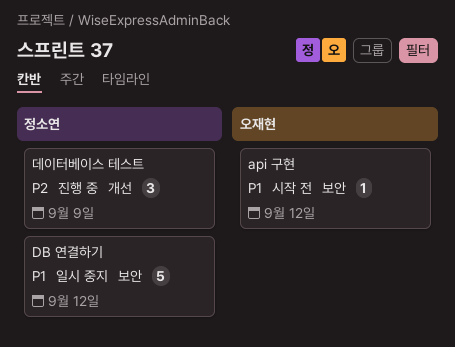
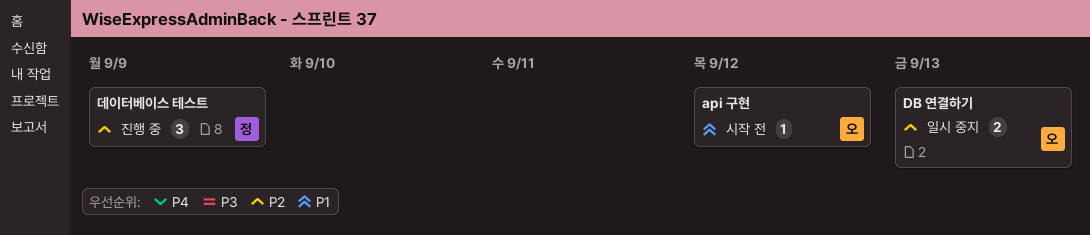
DB 연결하기, owner: 정소연 -> 오재현
DB 연결하기, priority: P1 -> P2
DB 연결하기, estimate: 5 -> 2
DB 연결하기, due: Sep 12 -> Sep 13

